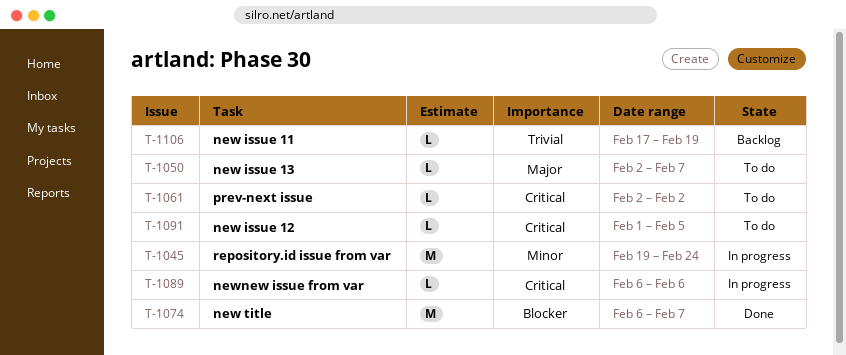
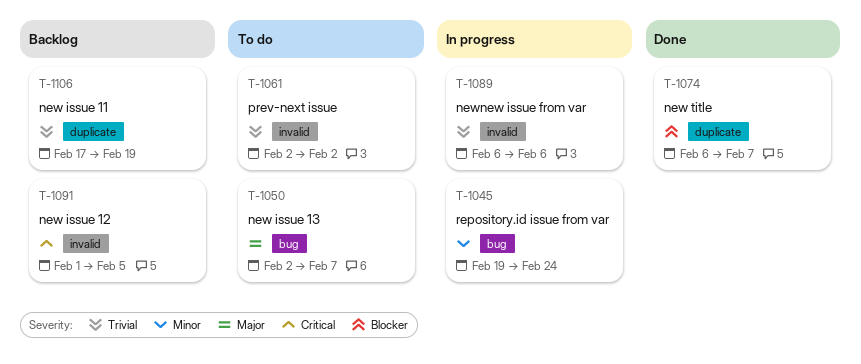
T-1061, priority: Critical -> Trivial
T-1089, priority: Critical -> Trivial
T-1091, status: To do -> Backlog

